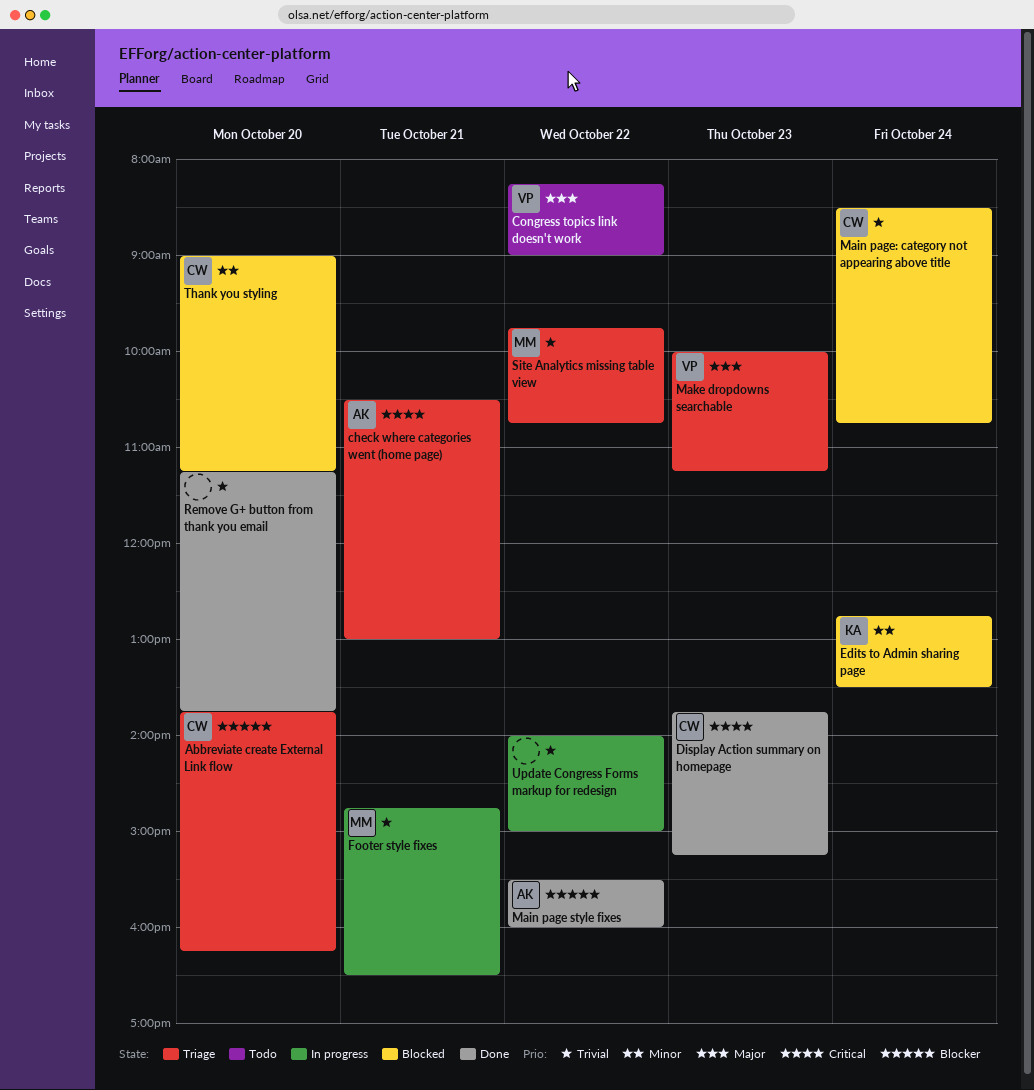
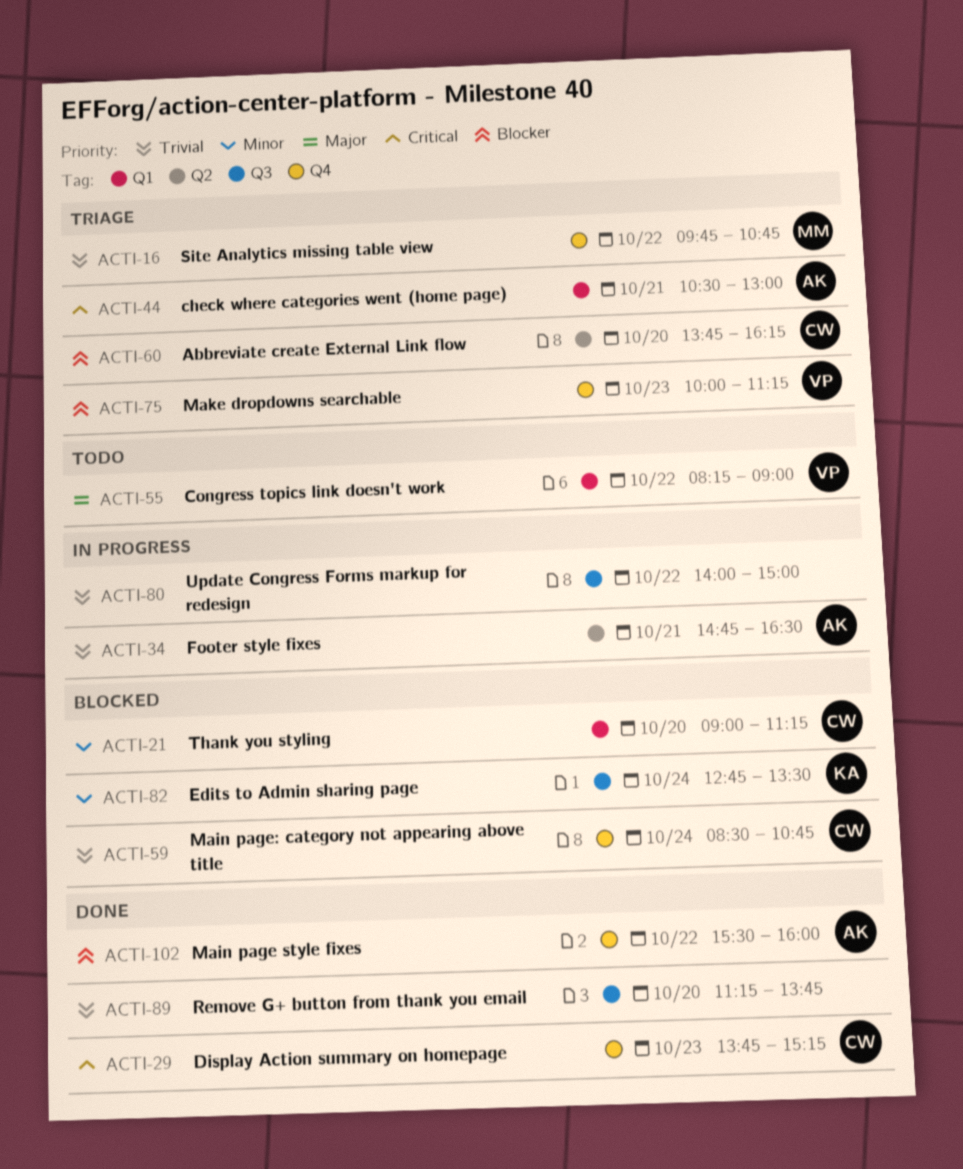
Footer style fixes, owner: MM -> AK
Make dropdowns searchable, priority: Major -> Blocker

